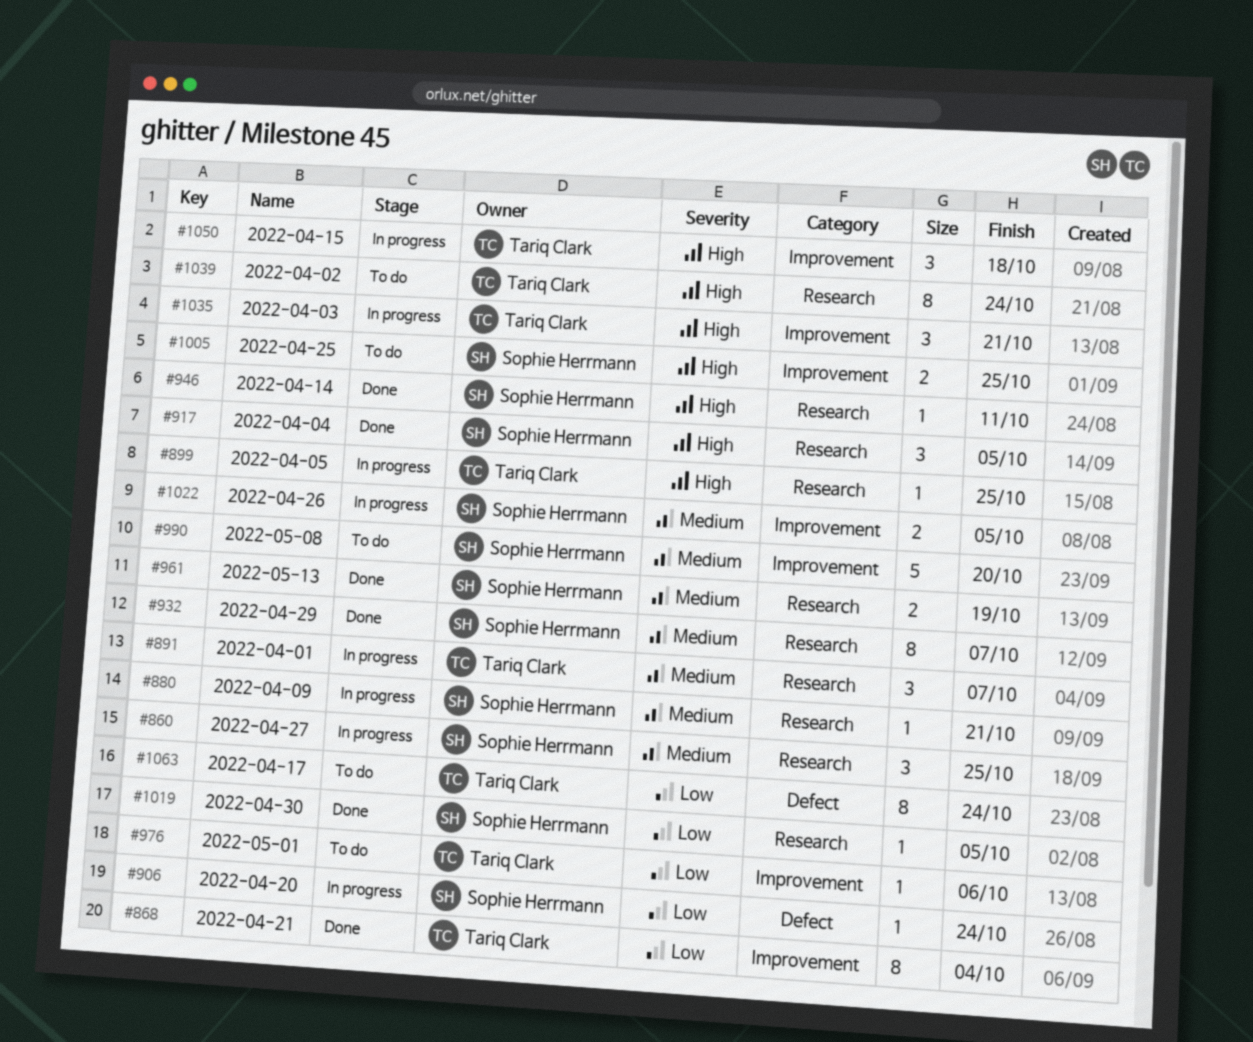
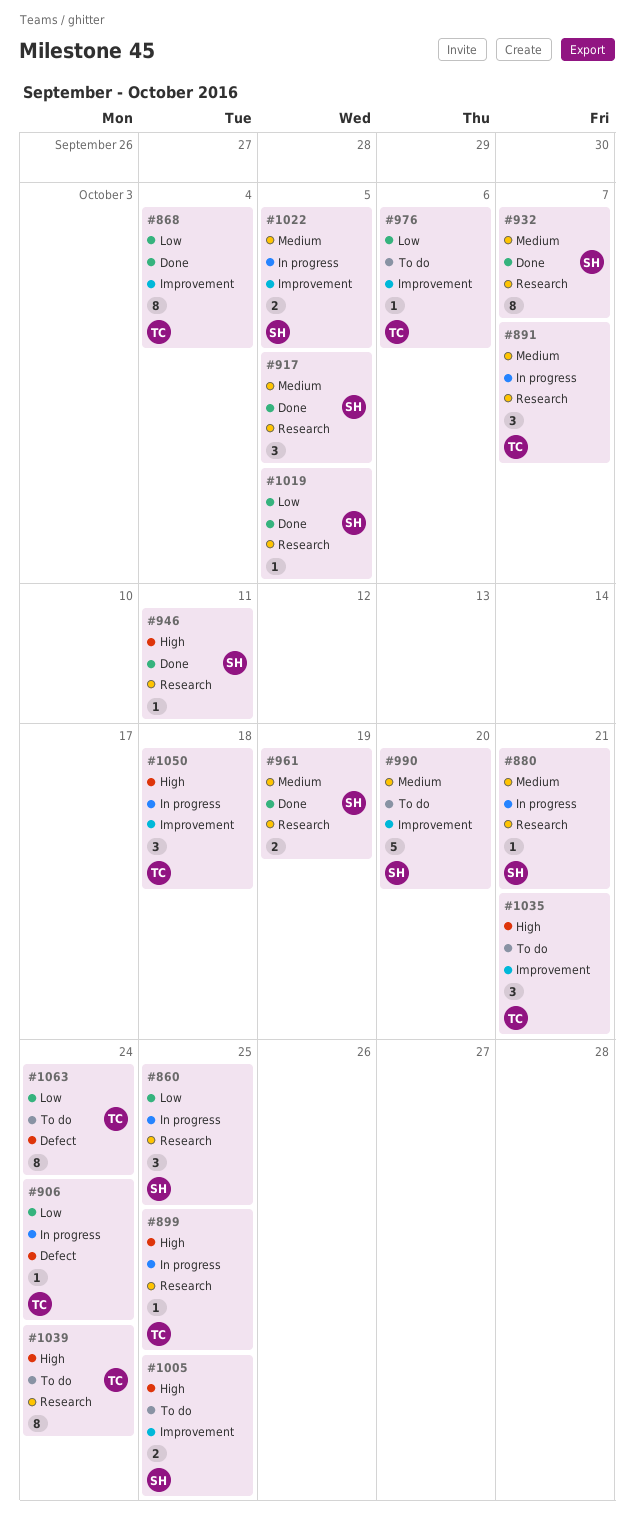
#860, priority: Medium -> Low
#906, owner: Sophie Herrmann -> Tariq Clark
#917, priority: High -> Medium
#1035, status: In progress -> To do

